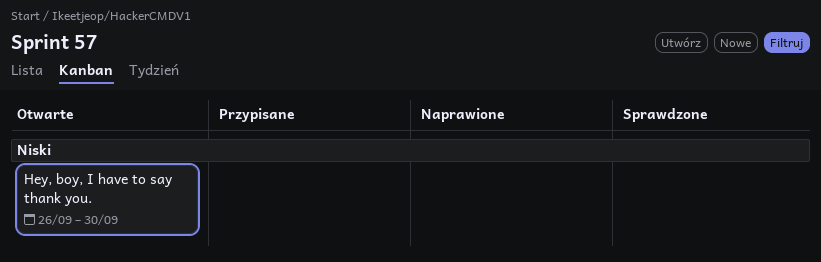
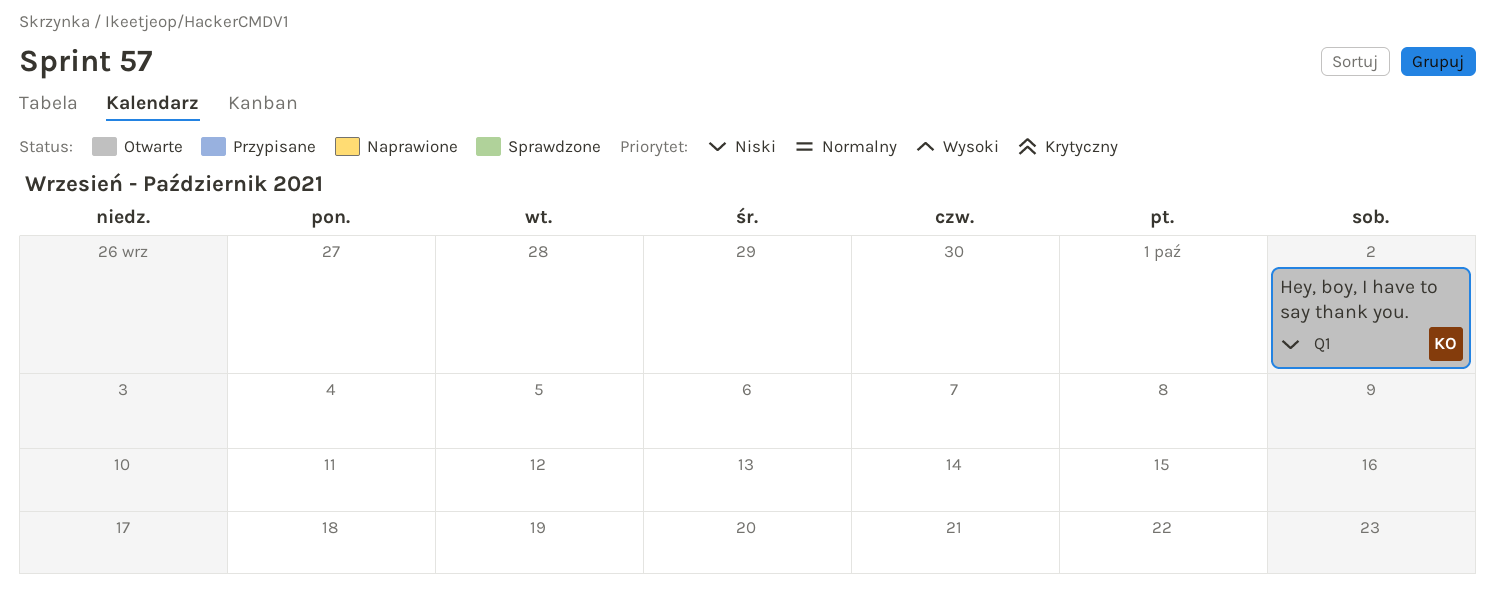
Hey, boy, I have to say thank you., due: Sep 30 -> Oct 2

